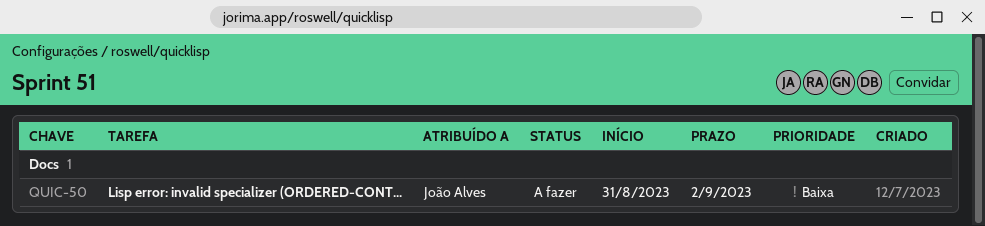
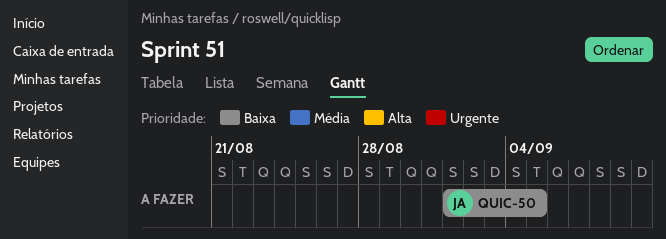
QUIC-50, start: Aug 31 -> Sep 1
QUIC-50, due: Sep 2 -> Sep 5

